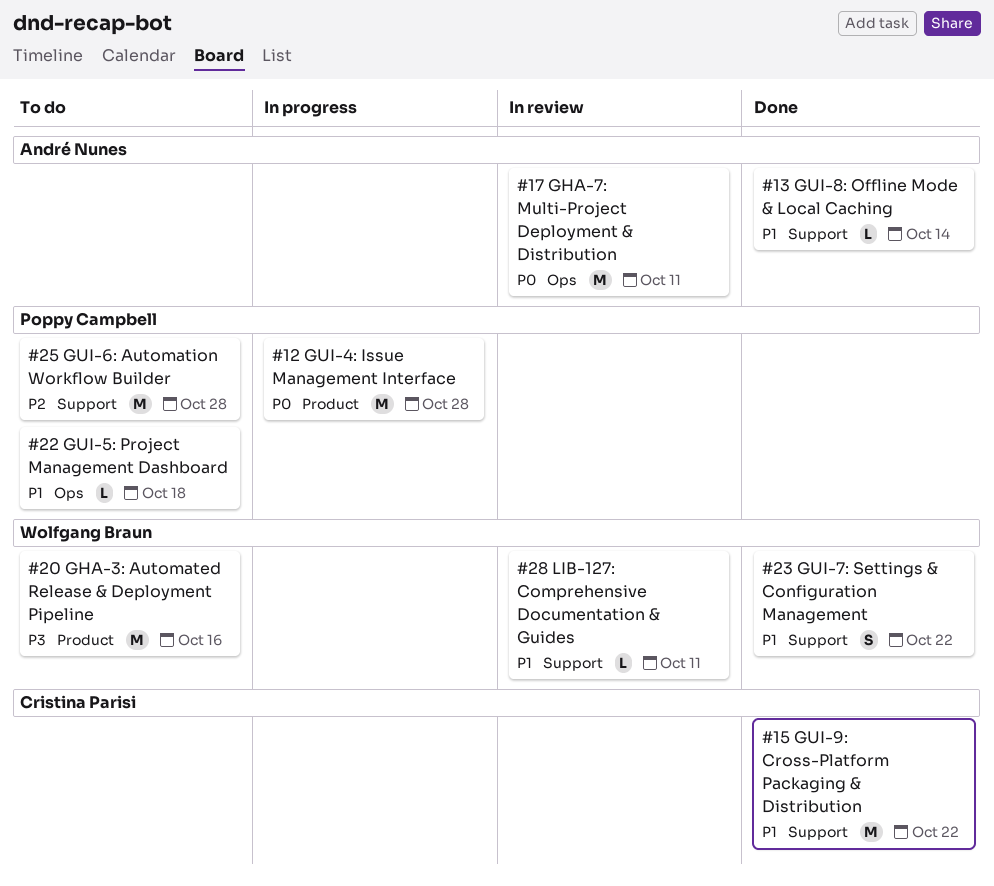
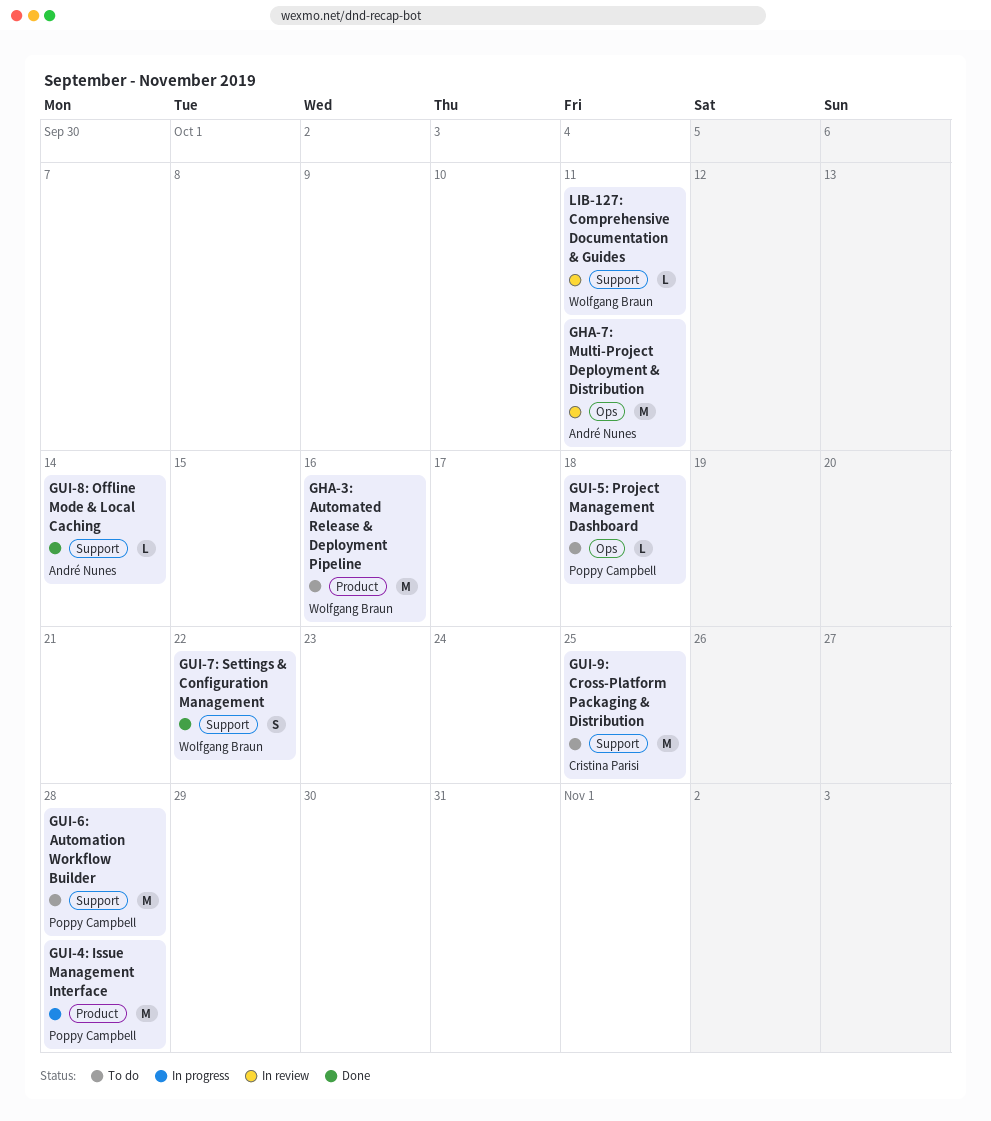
GUI-9: Cross-Platform Packaging & Distribution, status: Done -> To do
GUI-9: Cross-Platform Packaging & Distribution, due: Oct 22 -> Oct 25

